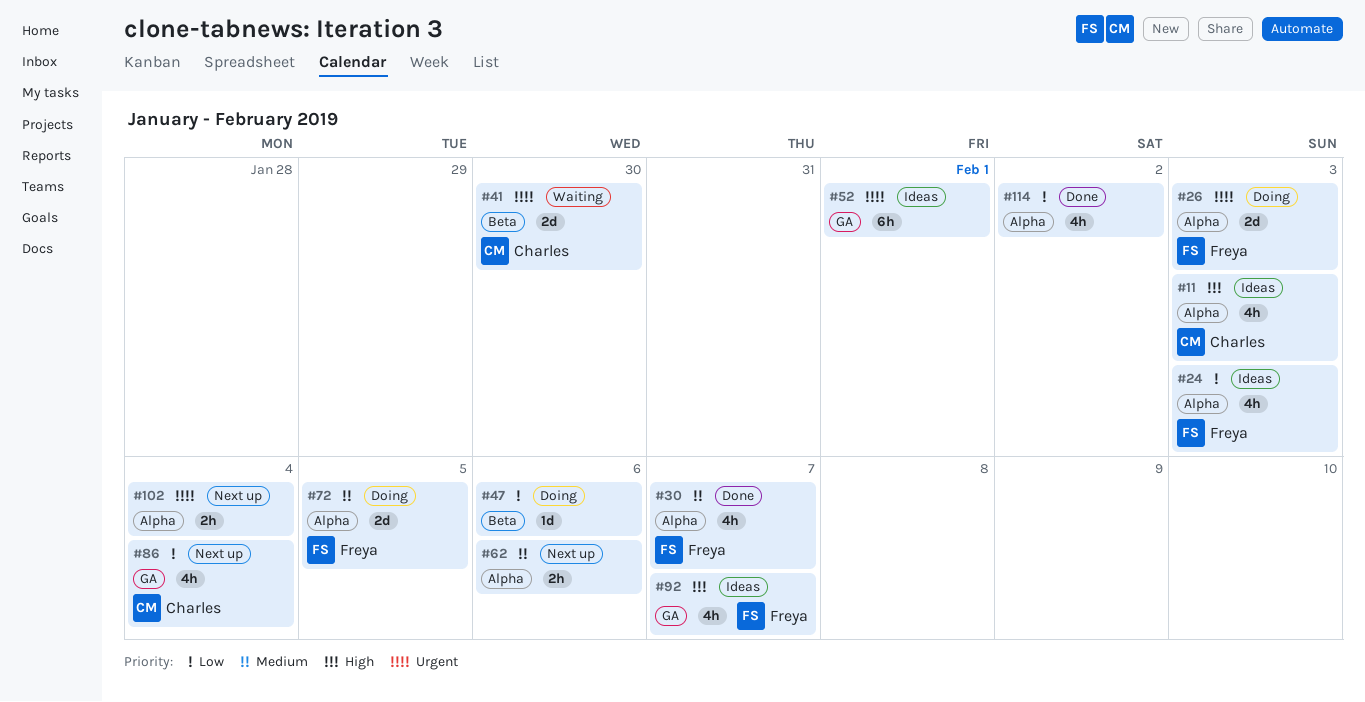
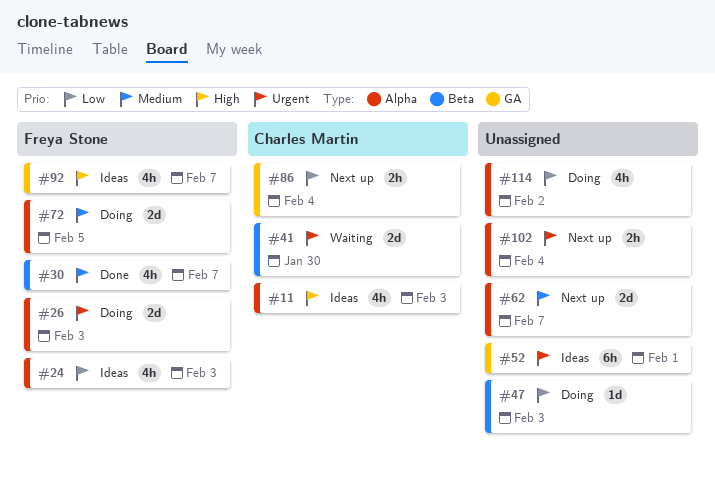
#30, label: Alpha -> Beta
#47, due: Feb 6 -> Feb 3
#62, estimate: 2h -> 2d
#62, due: Feb 6 -> Feb 7
#86, estimate: 4h -> 2h
#114, status: Done -> Doing

